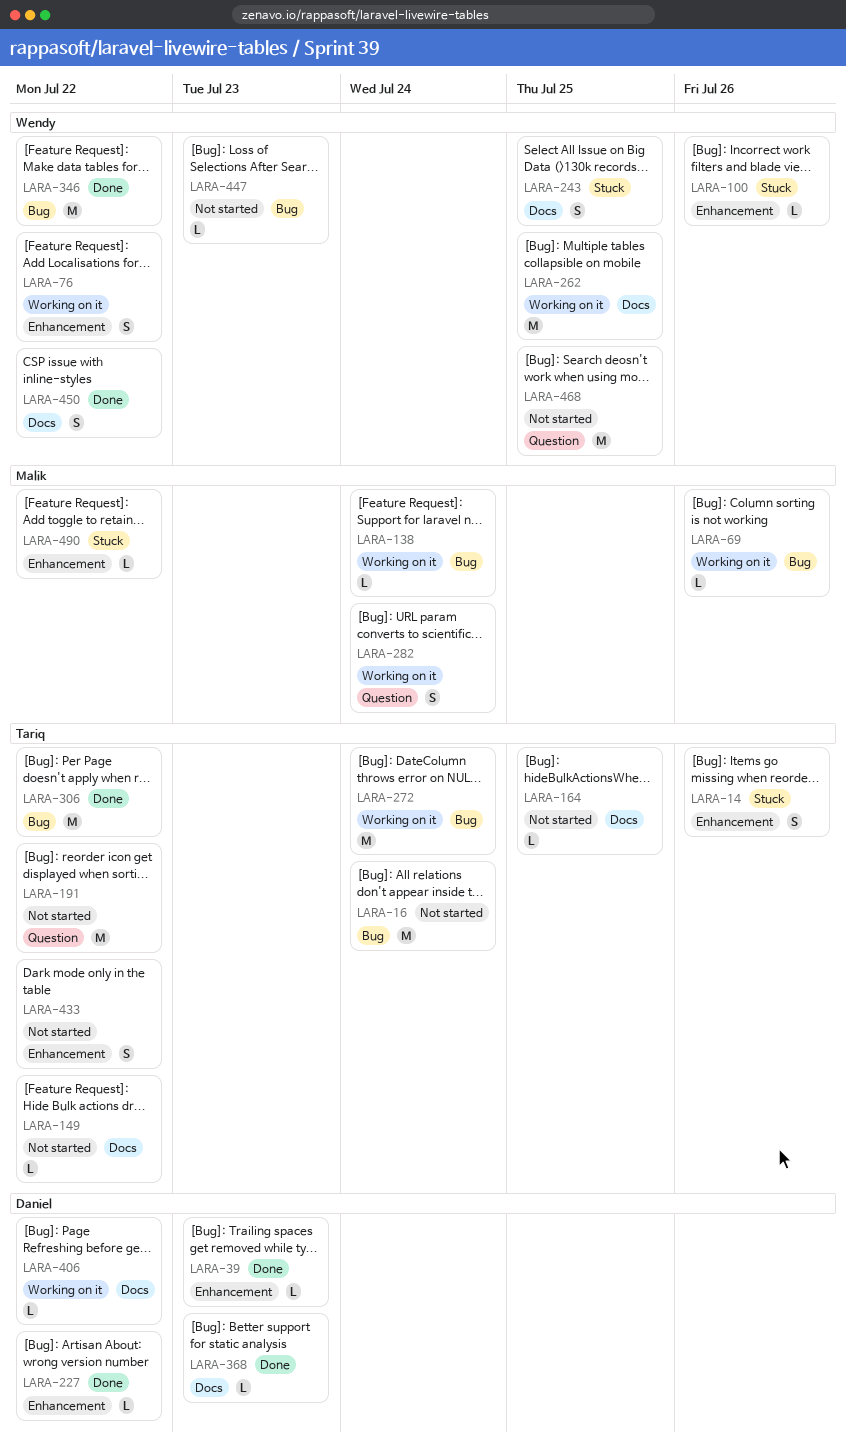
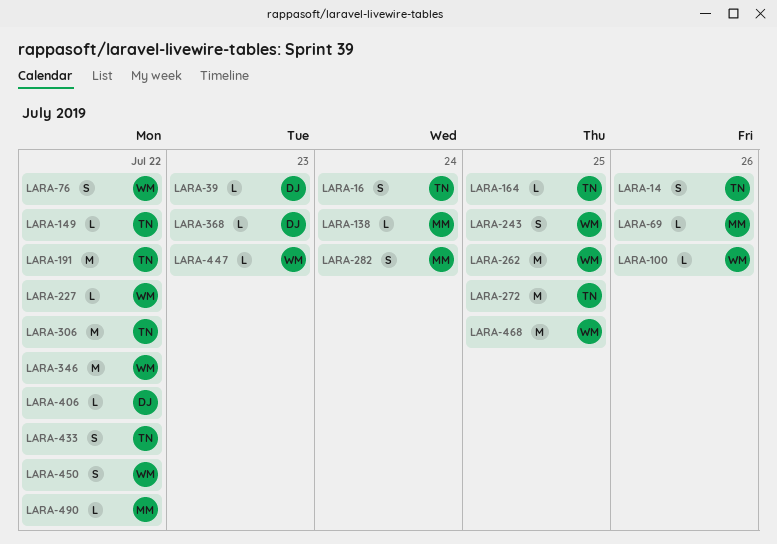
LARA-16, estimate: M -> S
LARA-227, owner: Daniel -> Wendy
LARA-272, due: Jul 24 -> Jul 25

